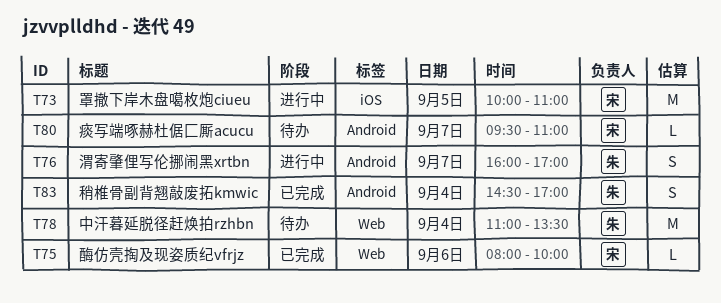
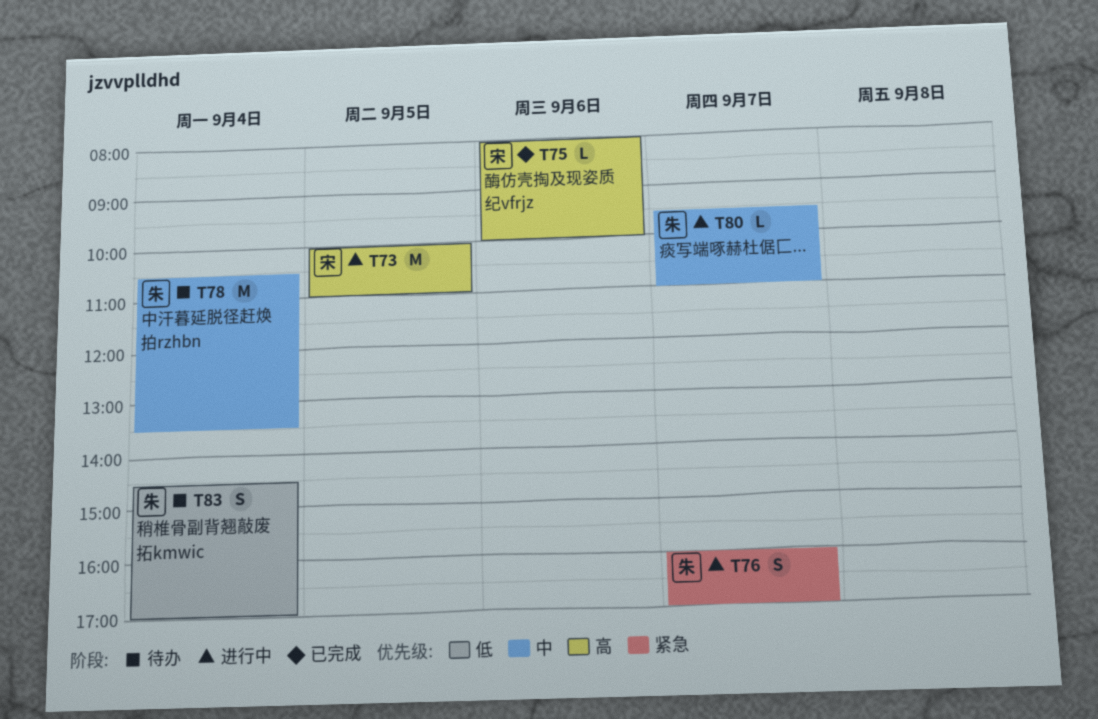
T78, begins: 11:00 -> 10:30
T80, status: 待办 -> 进行中
T80, owner: 宋 -> 朱
T83, status: 已完成 -> 待办

